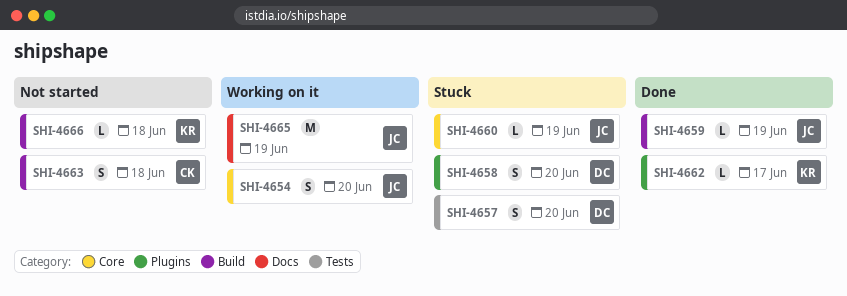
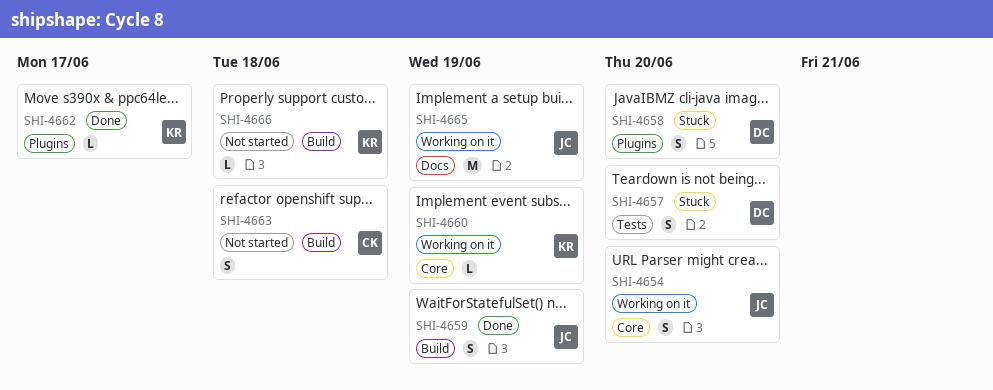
SHI-4659, estimate: L -> S
SHI-4660, status: Stuck -> Working on it
SHI-4660, owner: JC -> KR

